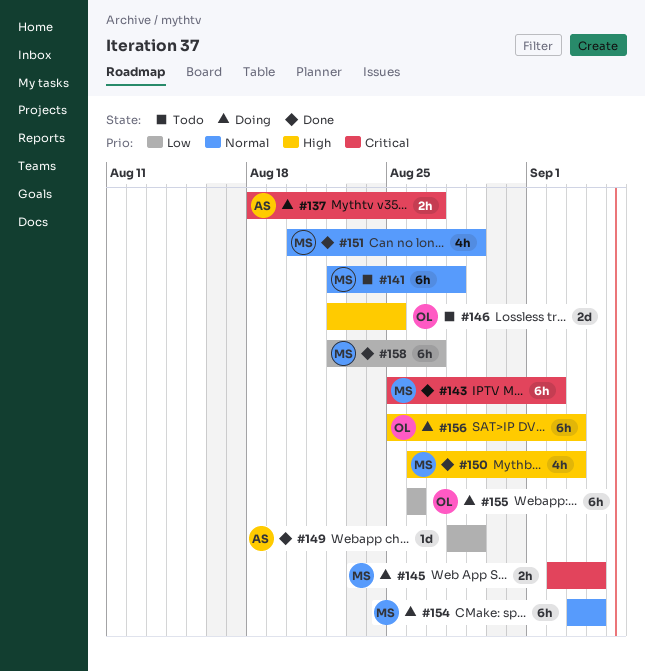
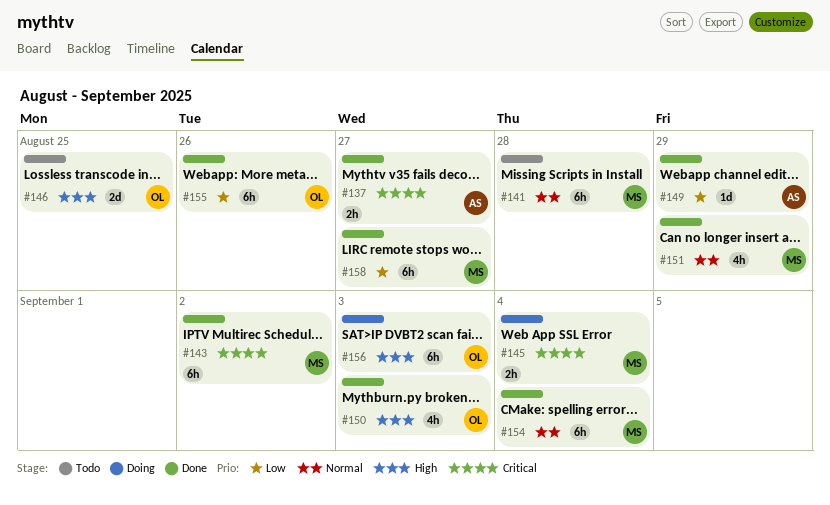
#137, status: Doing -> Done
#150, owner: MS -> OL
#154, status: Doing -> Done
#155, status: Doing -> Done

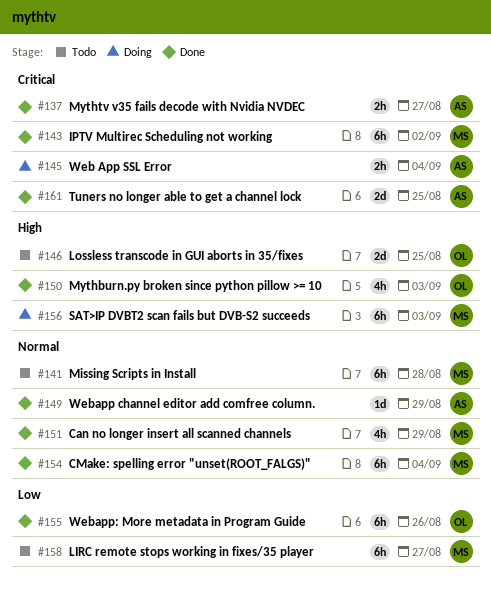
#145, owner: MS -> AS
#149, priority: Low -> Normal
#156, owner: OL -> MS
#158, status: Done -> Todo
#161: none -> present

